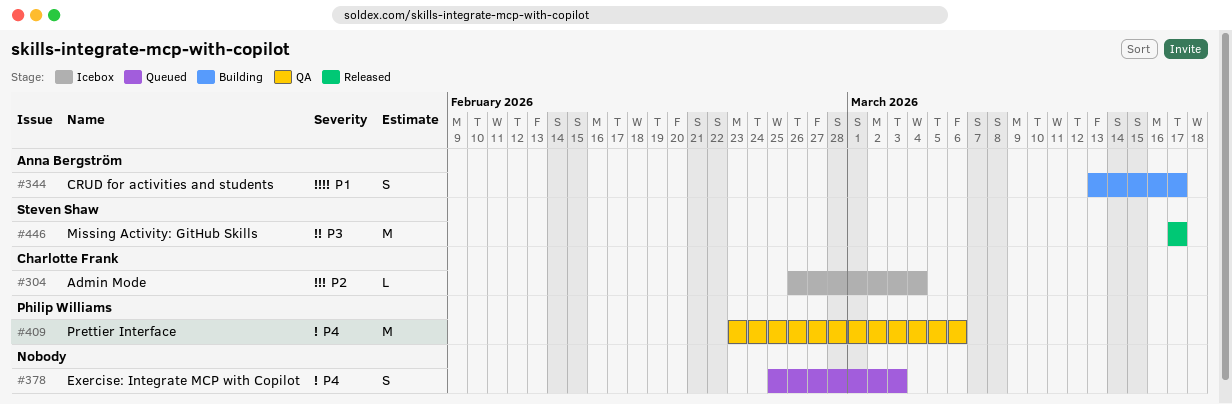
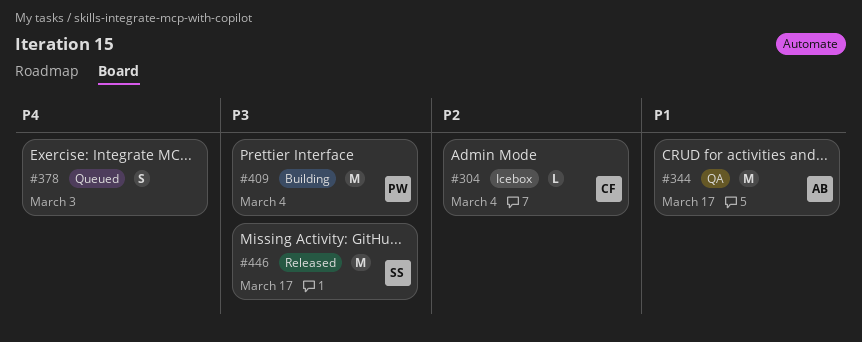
#344, status: Building -> QA
#344, estimate: S -> M
#409, status: QA -> Building
#409, priority: P4 -> P3
#409, due: Mar 6 -> Mar 4

